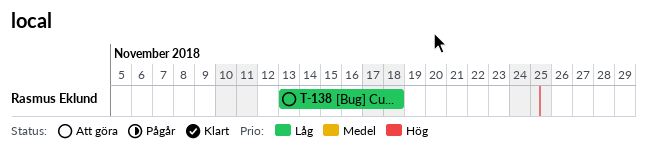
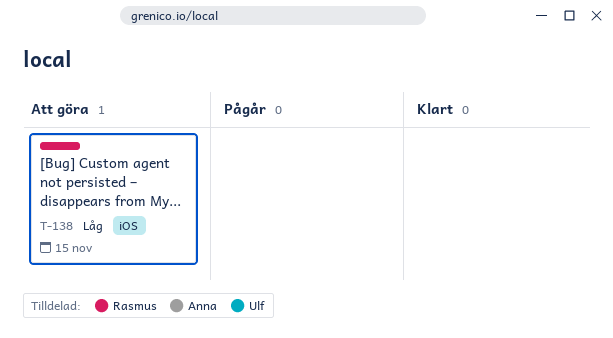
T-138, due: Nov 18 -> Nov 15

